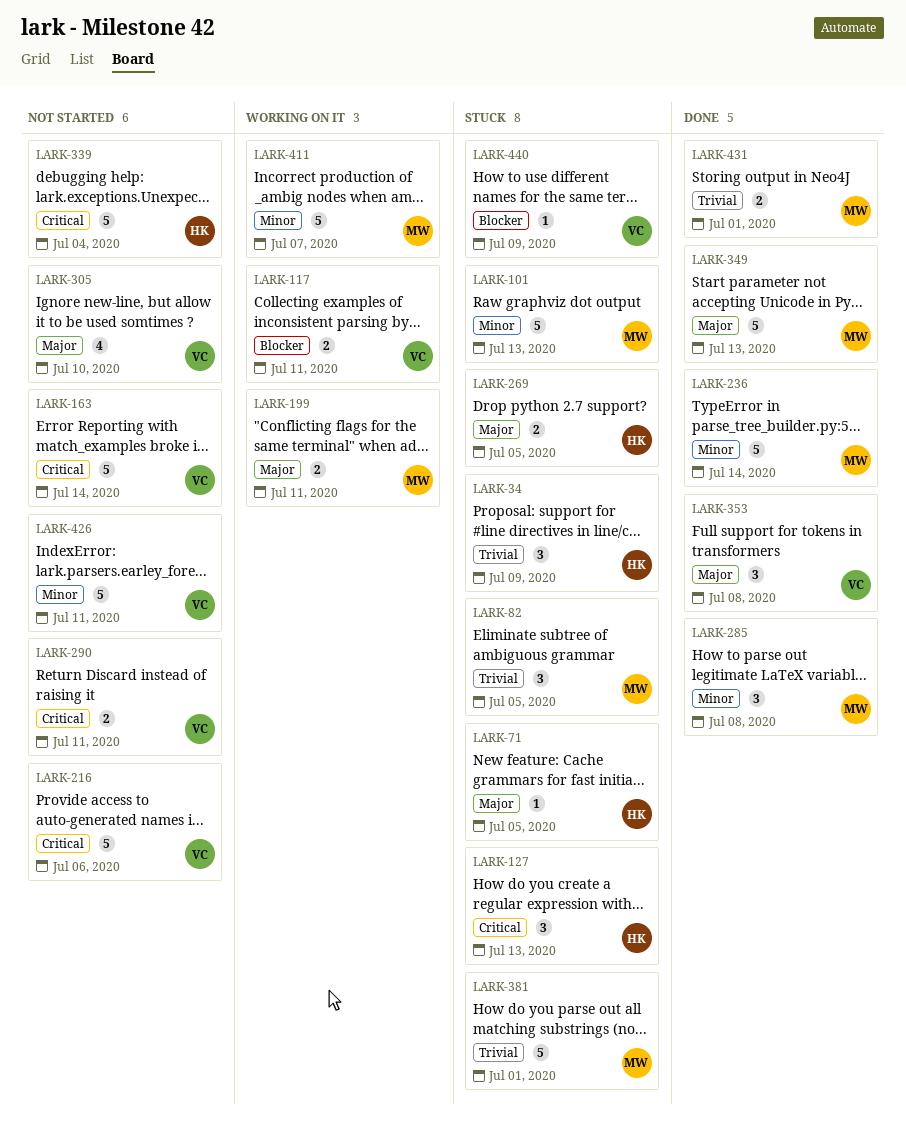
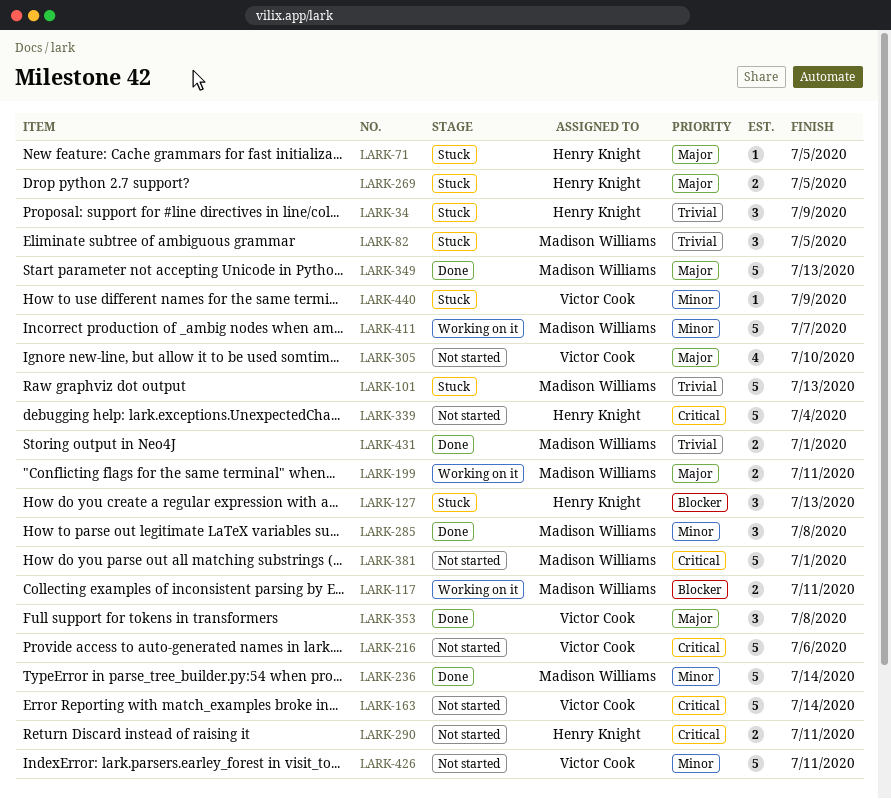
LARK-101, priority: Minor -> Trivial
LARK-117, owner: Victor Cook -> Madison Williams
LARK-127, priority: Critical -> Blocker
LARK-290, owner: Victor Cook -> Henry Knight
LARK-381, status: Stuck -> Not started
LARK-381, priority: Trivial -> Critical
LARK-440, priority: Blocker -> Minor

